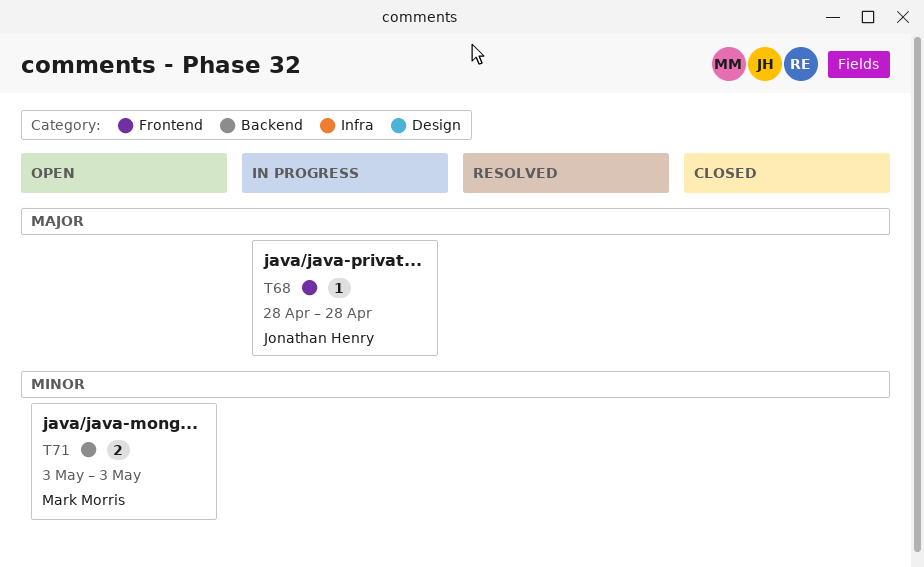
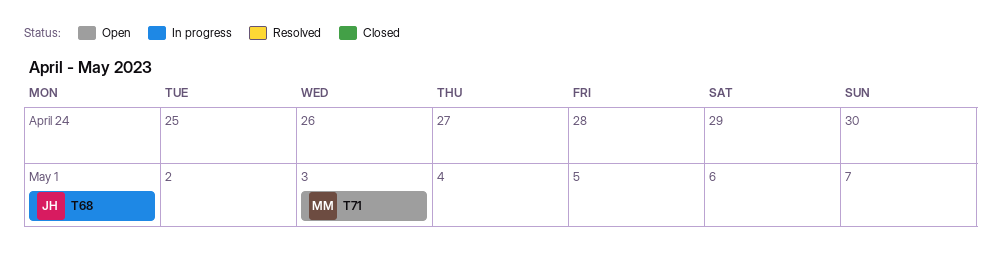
T68, start: Apr 28 -> May 1
T68, due: Apr 28 -> May 1

